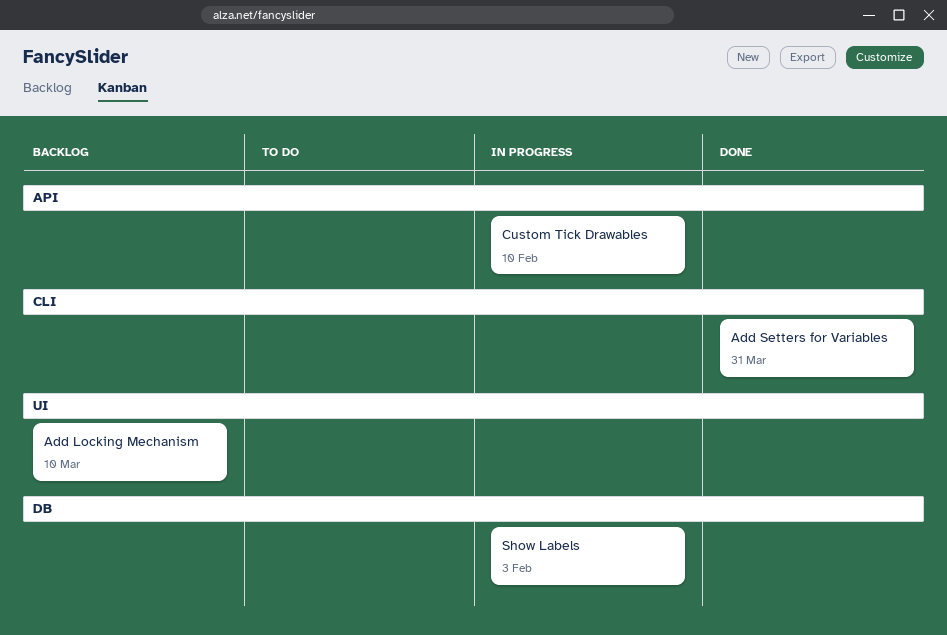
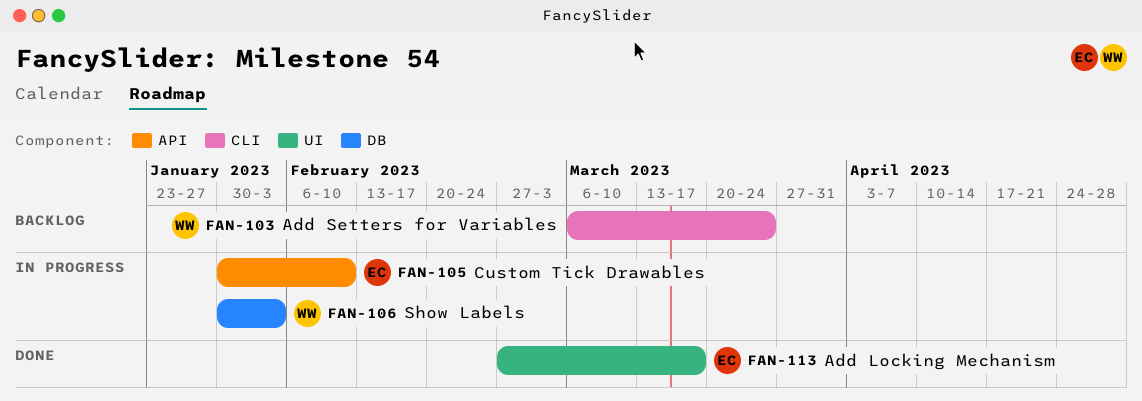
Add Locking Mechanism, status: Backlog -> Done
Add Locking Mechanism, due: Mar 10 -> Mar 17
Add Setters for Variables, status: Done -> Backlog
Add Setters for Variables, due: Mar 31 -> Mar 24

